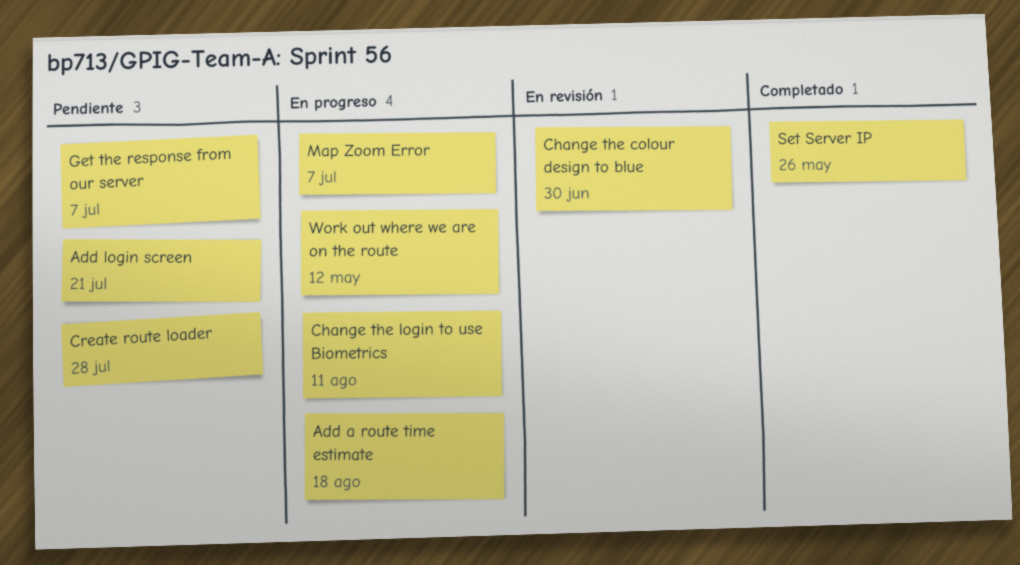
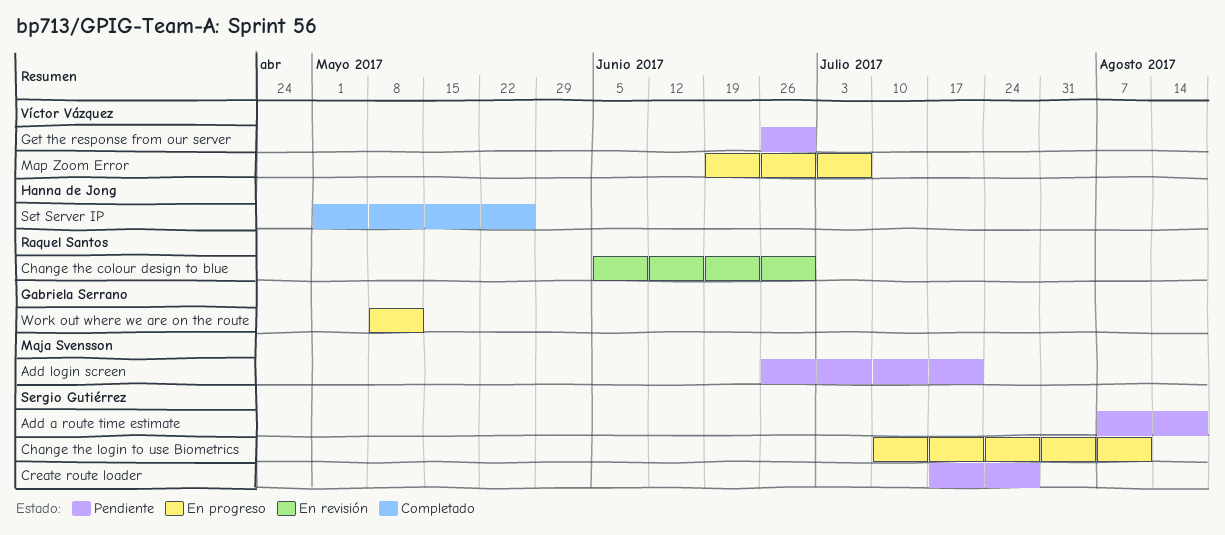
Add a route time estimate, status: En progreso -> Pendiente
Get the response from our server, due: Jul 7 -> Jun 30

